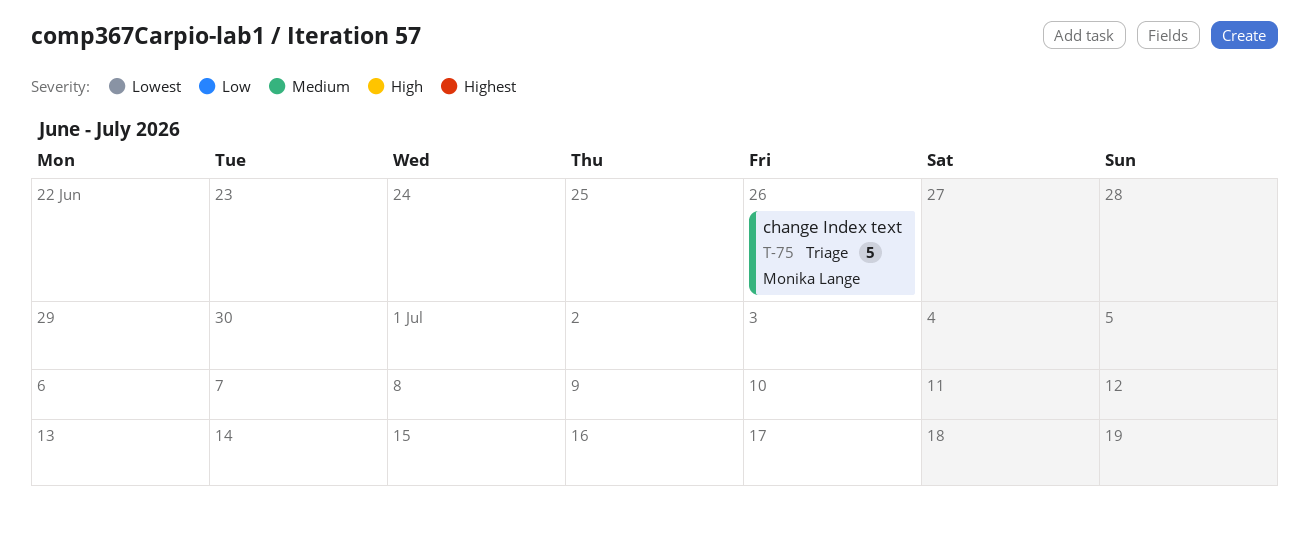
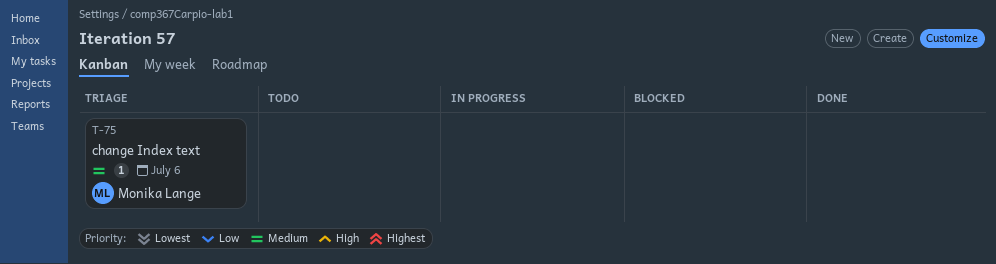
T-75, estimate: 5 -> 1
T-75, due: Jun 26 -> Jul 6

